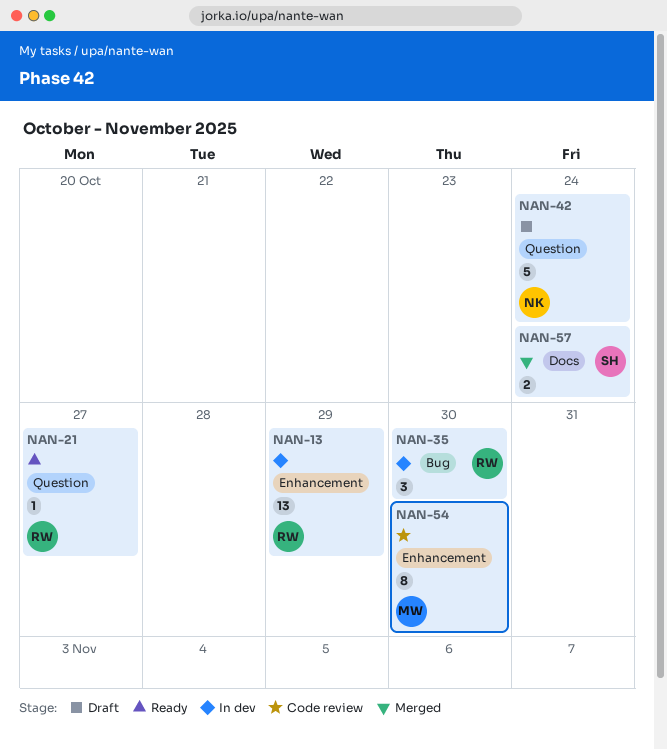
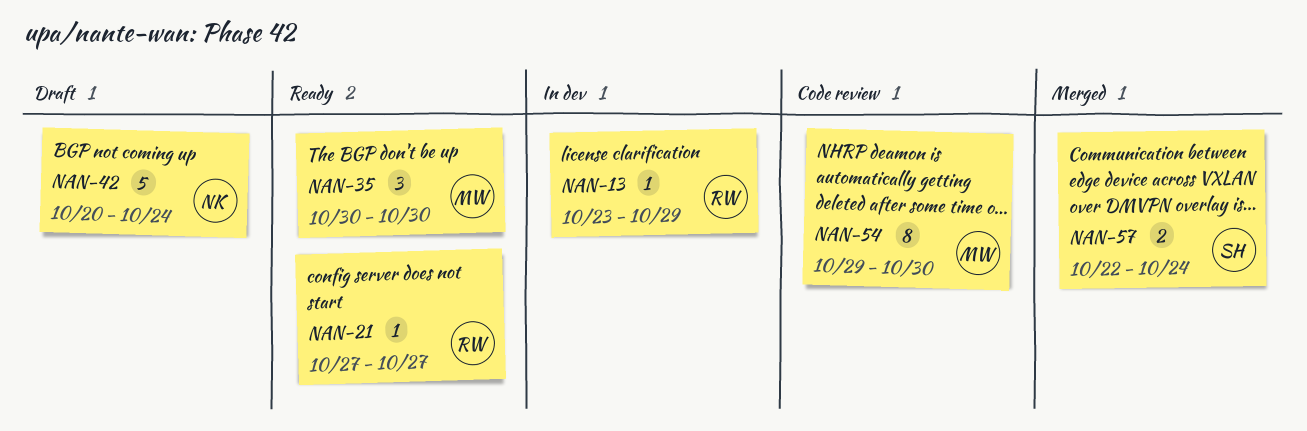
NAN-13, estimate: 13 -> 1
NAN-35, status: In dev -> Ready
NAN-35, owner: RW -> MW

